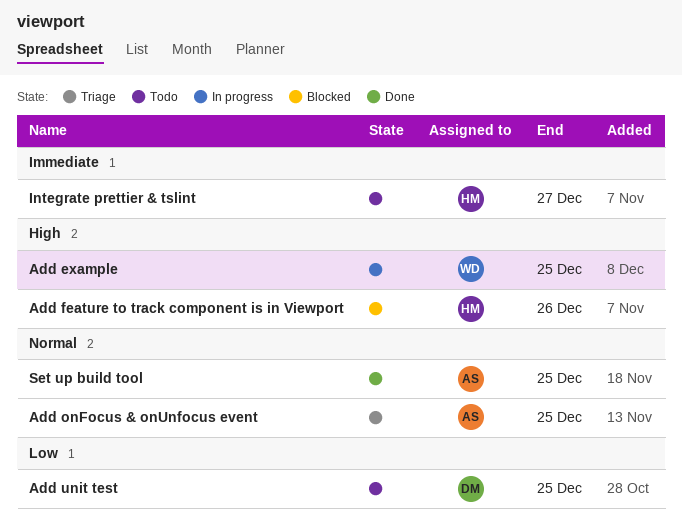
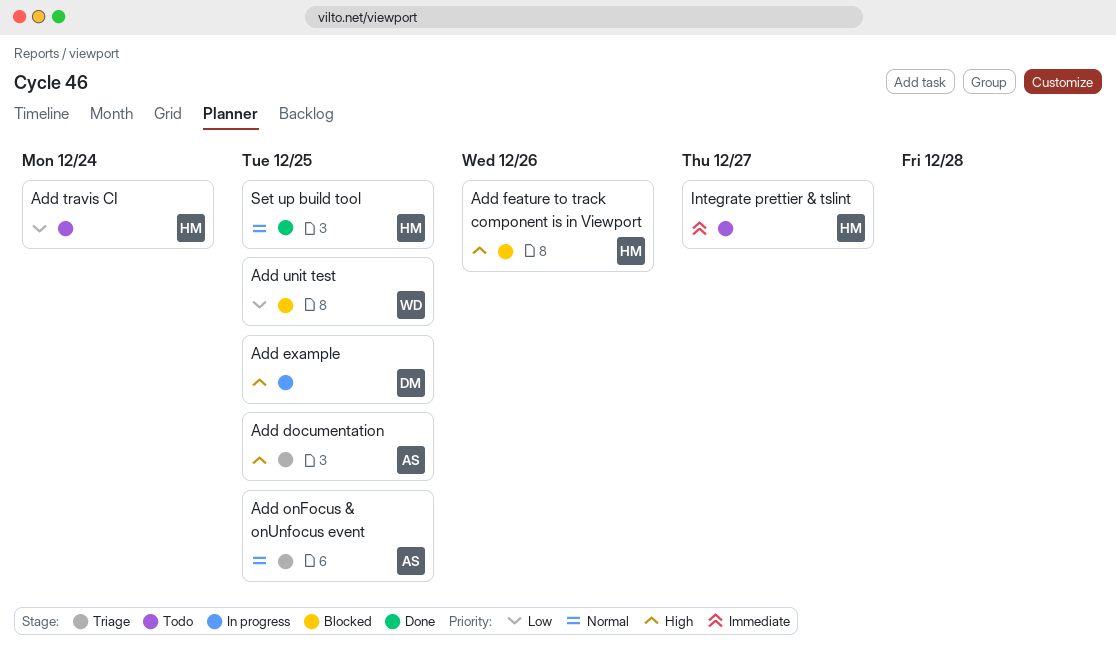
Add documentation: none -> present
Add example, owner: WD -> DM
Add travis CI: none -> present
Add unit test, status: Todo -> Blocked
Add unit test, owner: DM -> WD
Set up build tool, owner: AS -> HM

